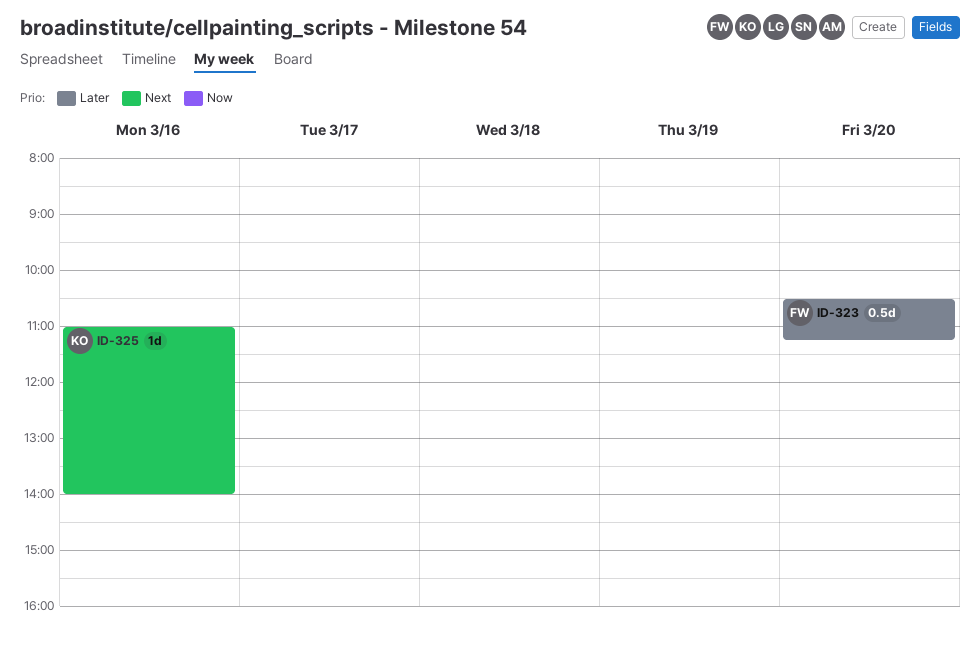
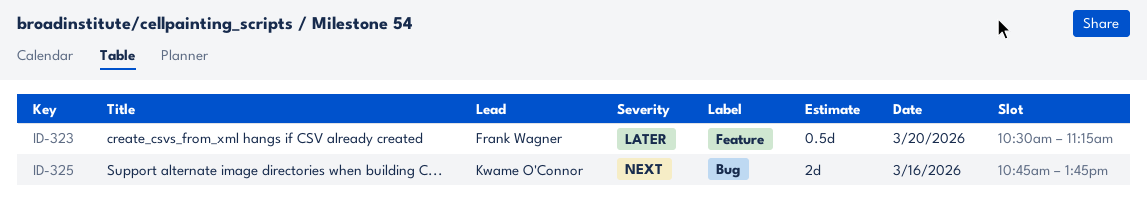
ID-325, estimate: 1d -> 2d
ID-325, begins: 11:00 -> 10:45
ID-325, ends: 14:00 -> 13:45

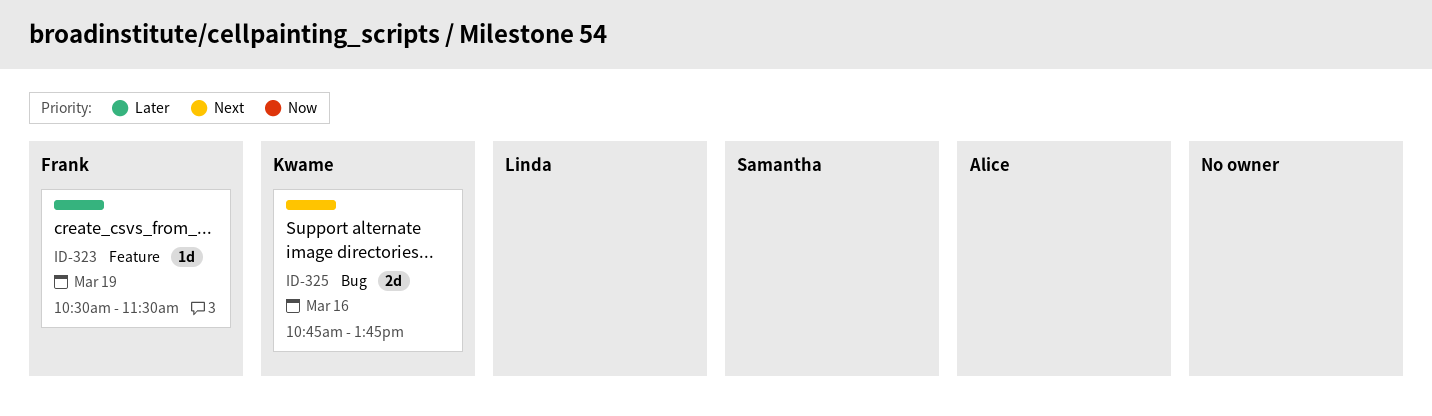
ID-323, estimate: 0.5d -> 1d
ID-323, day: Mar 20 -> Mar 19
ID-323, ends: 11:15 -> 11:30

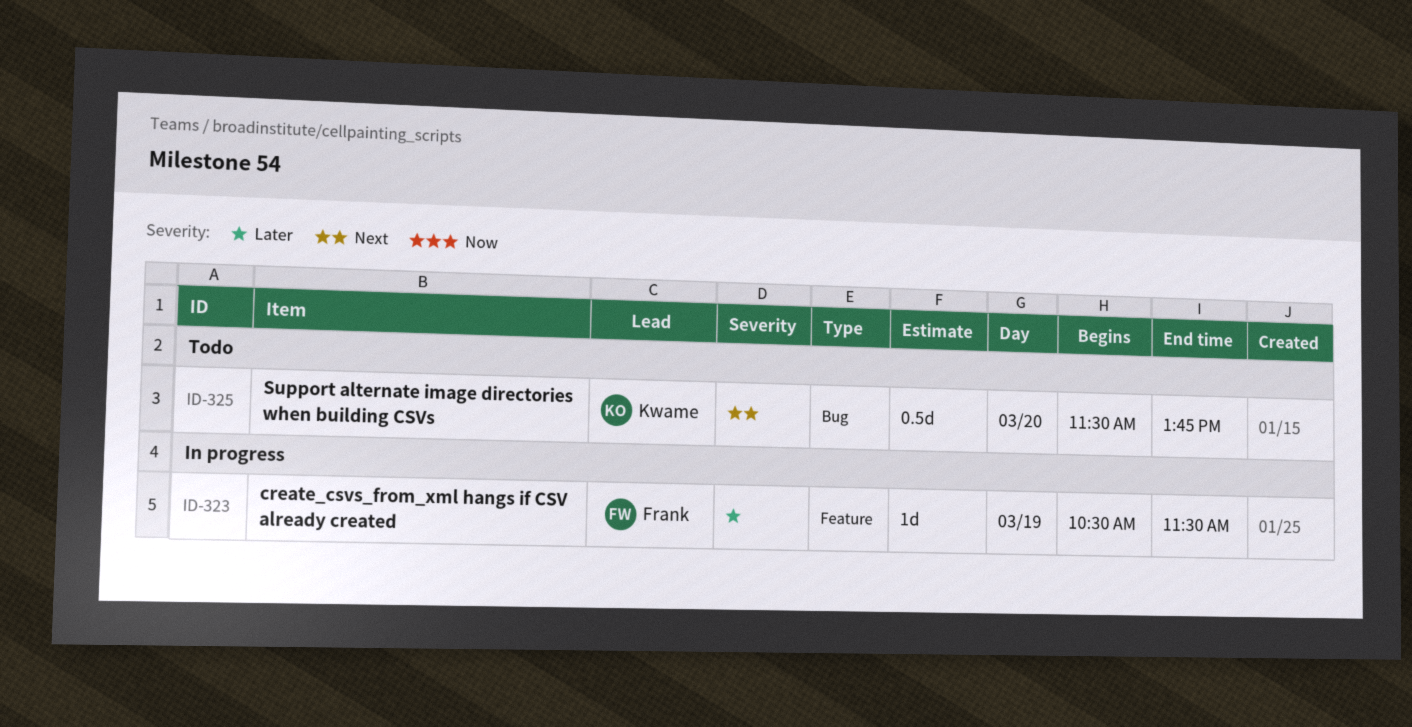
ID-325, estimate: 2d -> 0.5d
ID-325, day: Mar 16 -> Mar 20
ID-325, begins: 10:45 -> 11:30

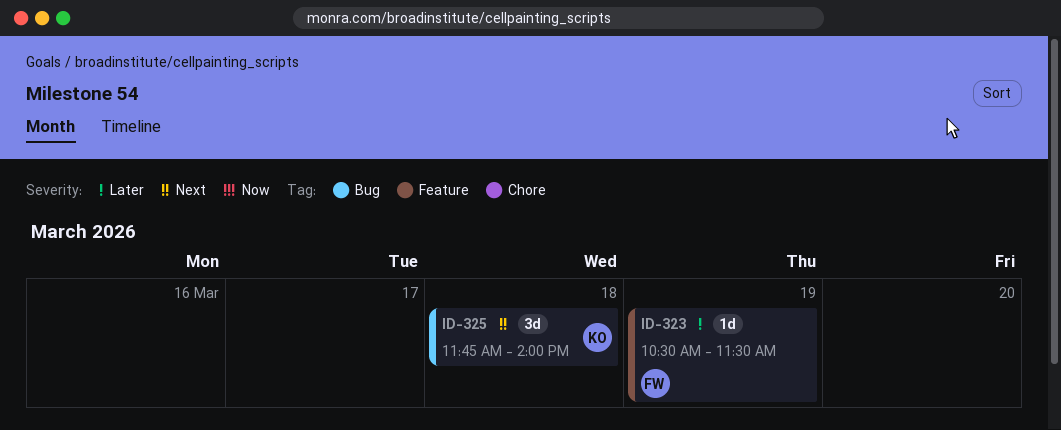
ID-325, estimate: 0.5d -> 3d
ID-325, day: Mar 20 -> Mar 18
ID-325, begins: 11:30 -> 11:45
ID-325, ends: 13:45 -> 14:00

